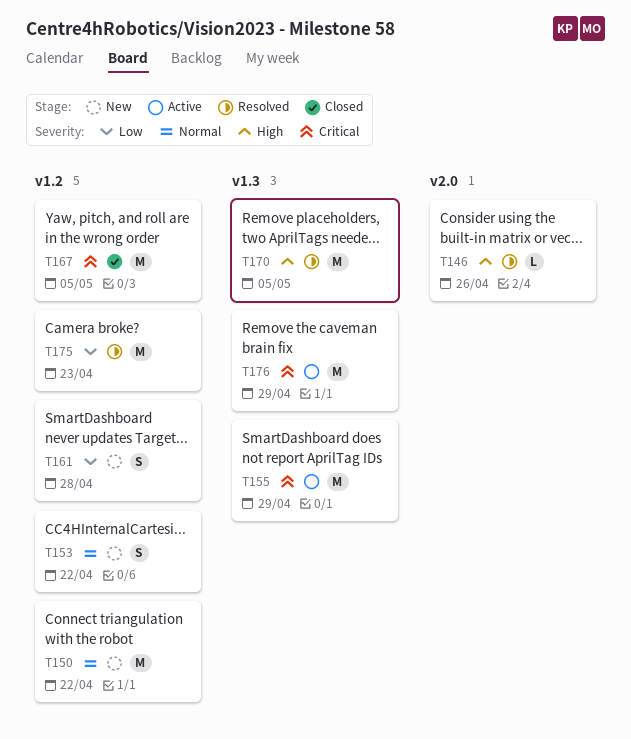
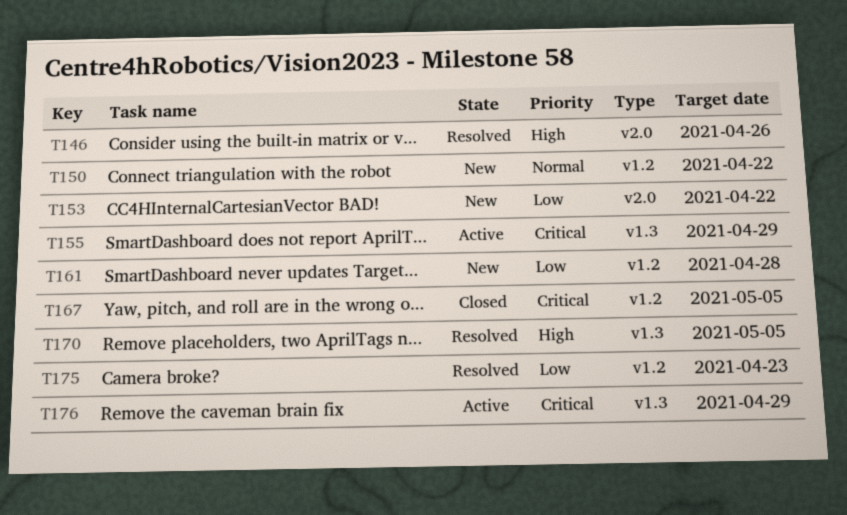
T153, priority: Normal -> Low
T153, label: v1.2 -> v2.0

